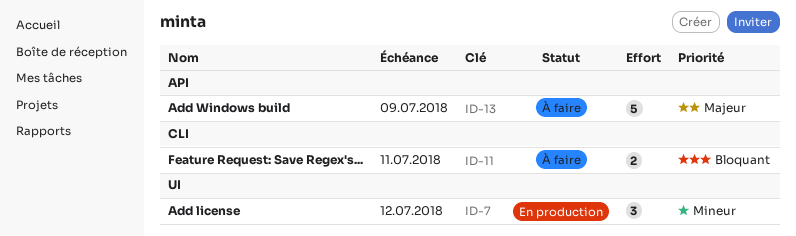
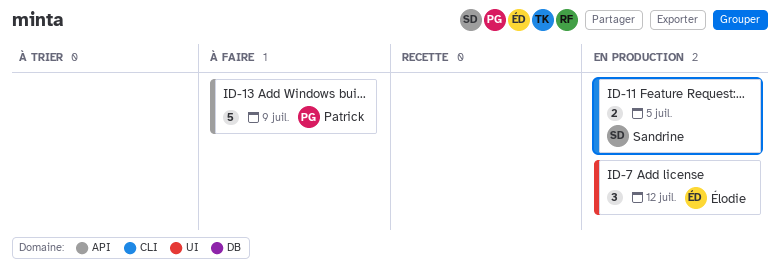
ID-11, status: À faire -> En production
ID-11, due: Jul 11 -> Jul 5

